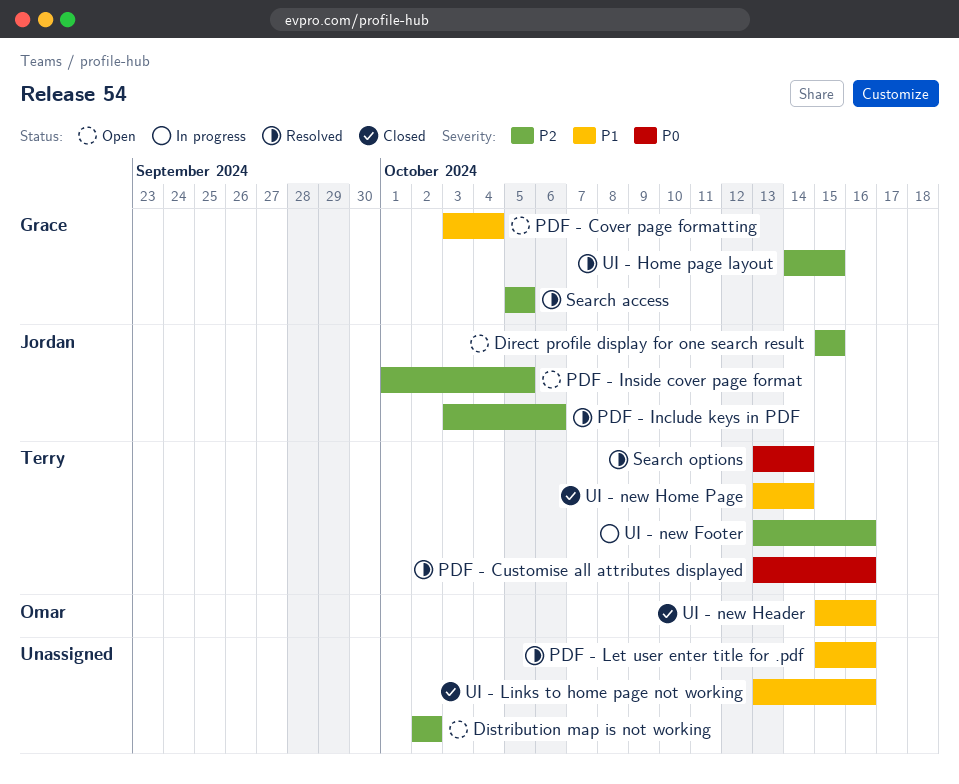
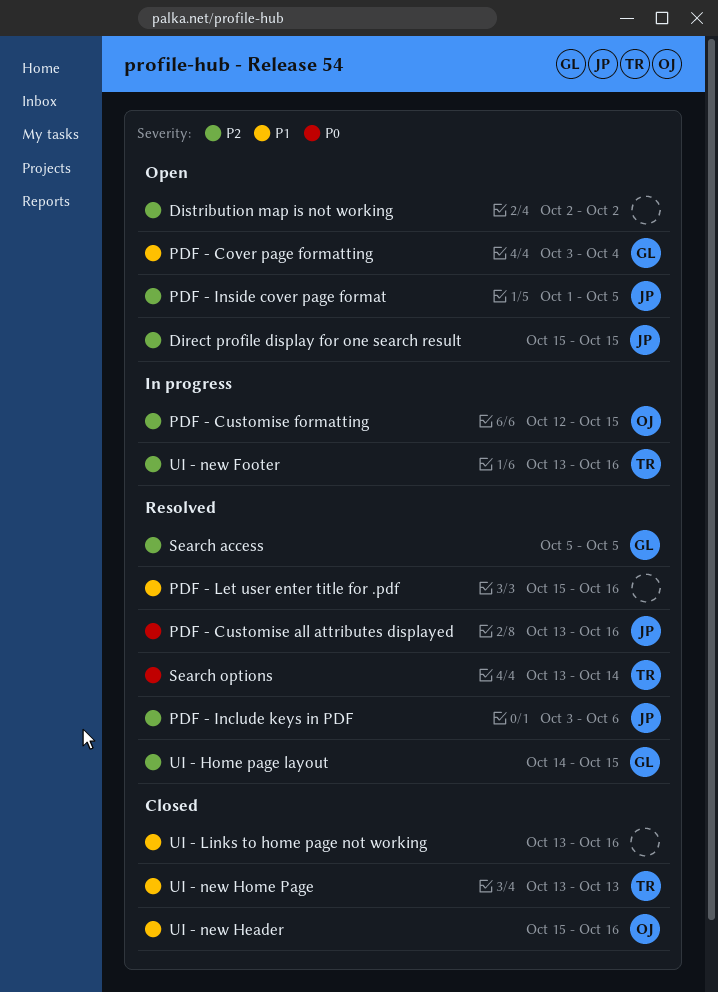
PDF - Customise all attributes displayed, owner: Terry -> Jordan
PDF - Customise formatting: none -> present
UI - new Home Page, due: Oct 14 -> Oct 13

